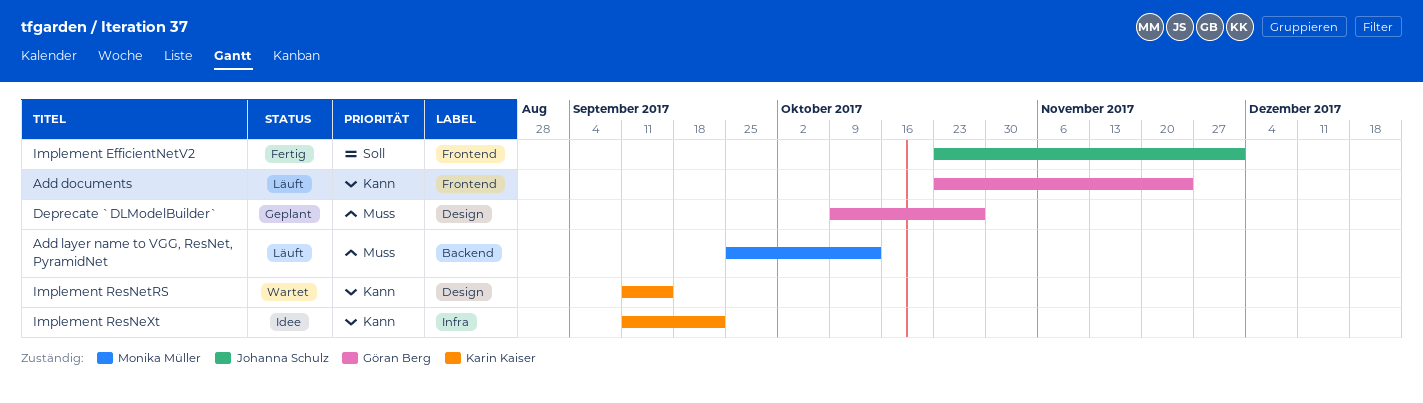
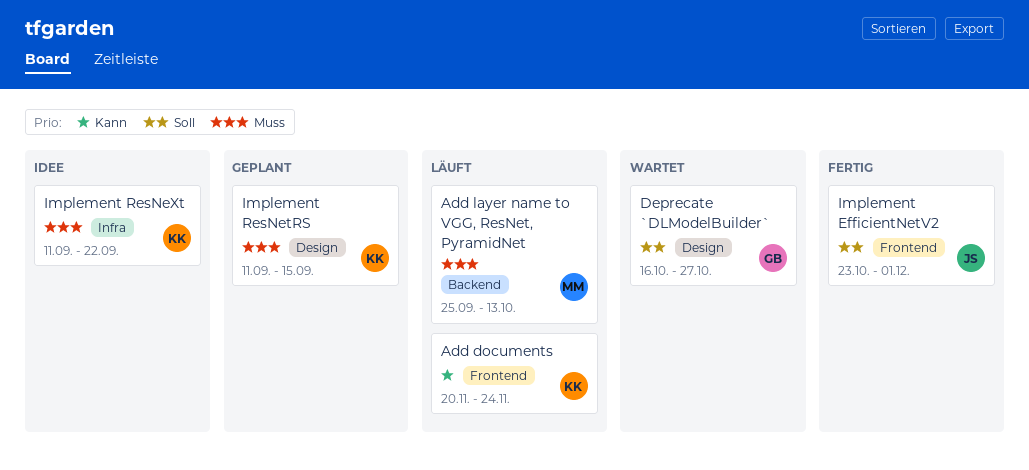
Add documents, owner: Göran Berg -> Karin Kaiser
Add documents, start: Oct 23 -> Nov 20
Deprecate `DLModelBuilder`, status: Geplant -> Wartet
Deprecate `DLModelBuilder`, priority: Muss -> Soll
Deprecate `DLModelBuilder`, start: Oct 9 -> Oct 16
Implement ResNetRS, status: Wartet -> Geplant
Implement ResNetRS, priority: Kann -> Muss
Implement ResNeXt, priority: Kann -> Muss

